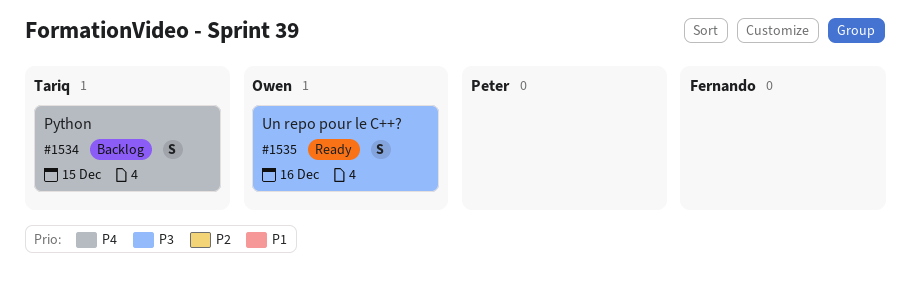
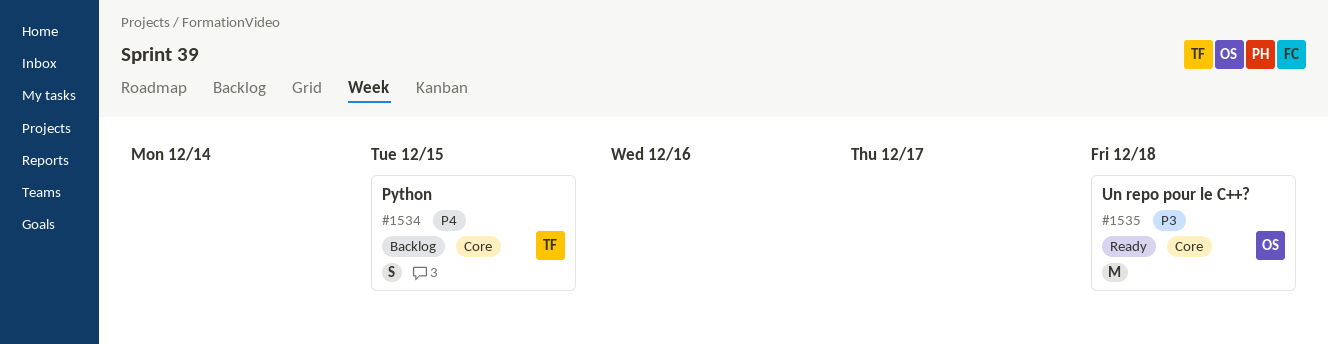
#1535, estimate: S -> M
#1535, due: Dec 16 -> Dec 18

